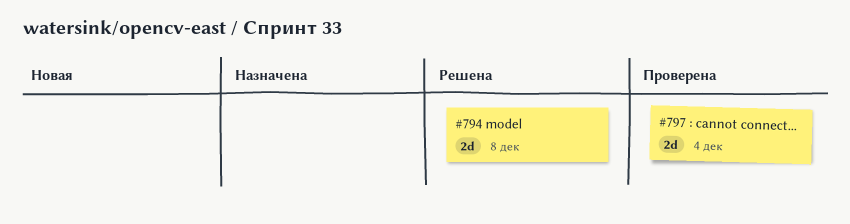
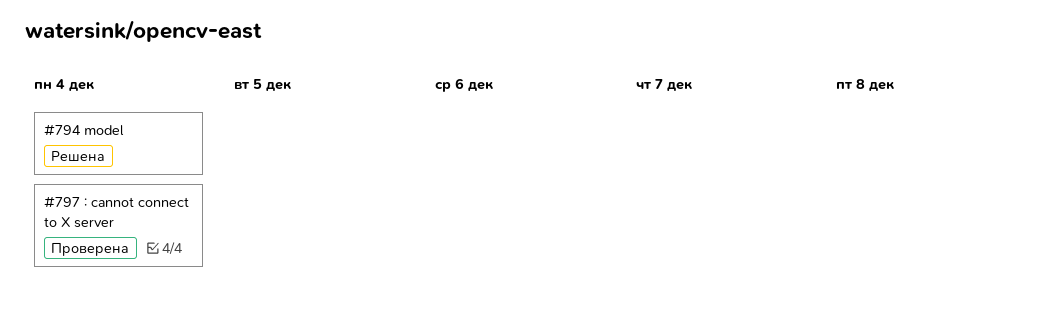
#794, due: Dec 8 -> Dec 4

